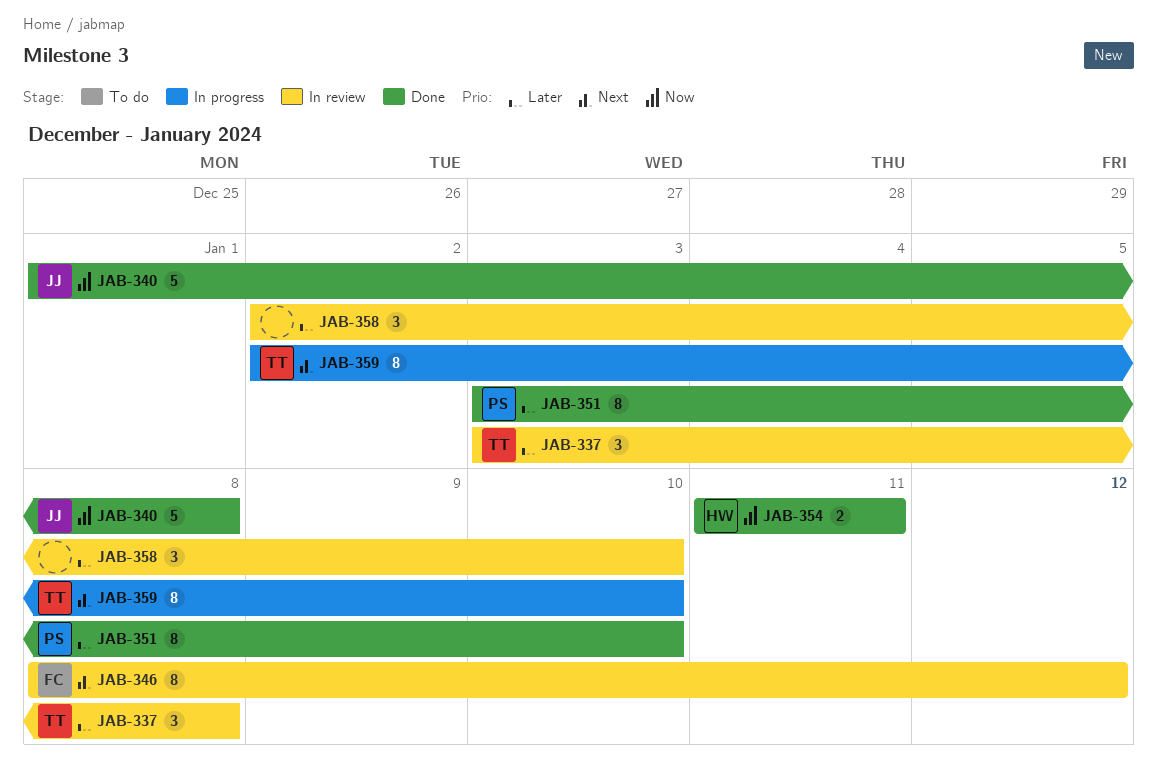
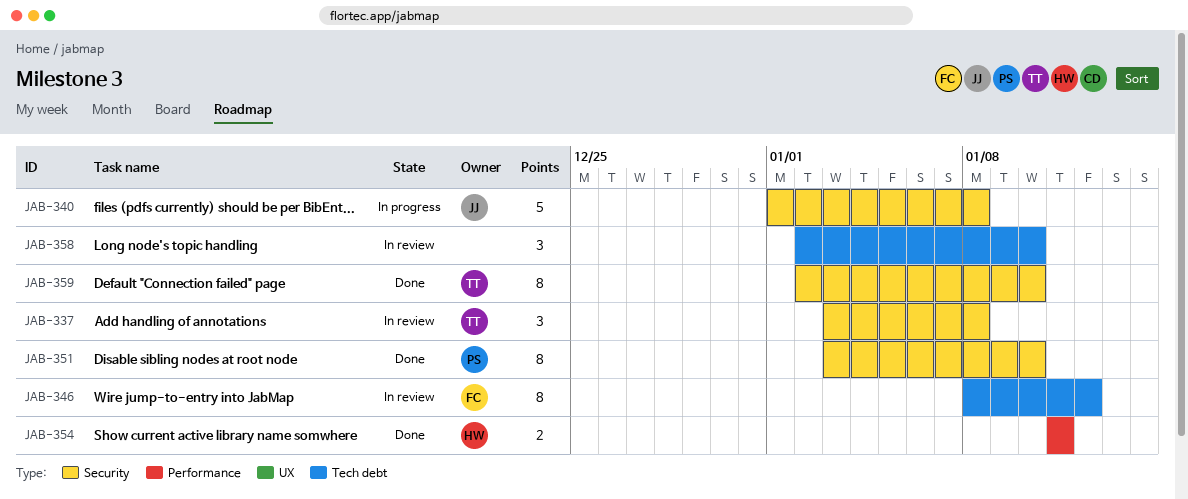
JAB-340, status: Done -> In progress
JAB-359, status: In progress -> Done

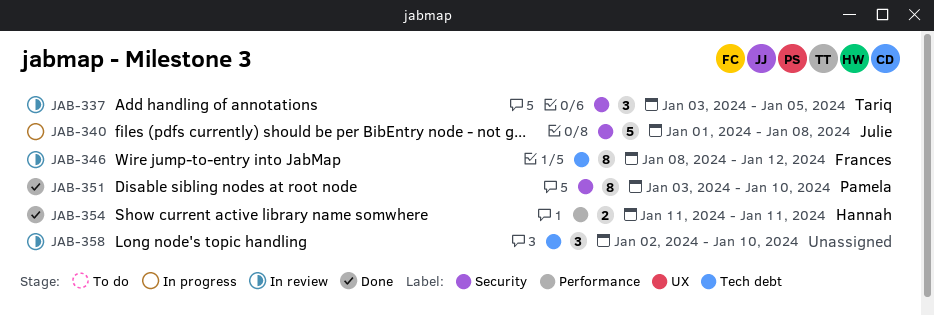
JAB-337, due: Jan 8 -> Jan 5
JAB-359: present -> none

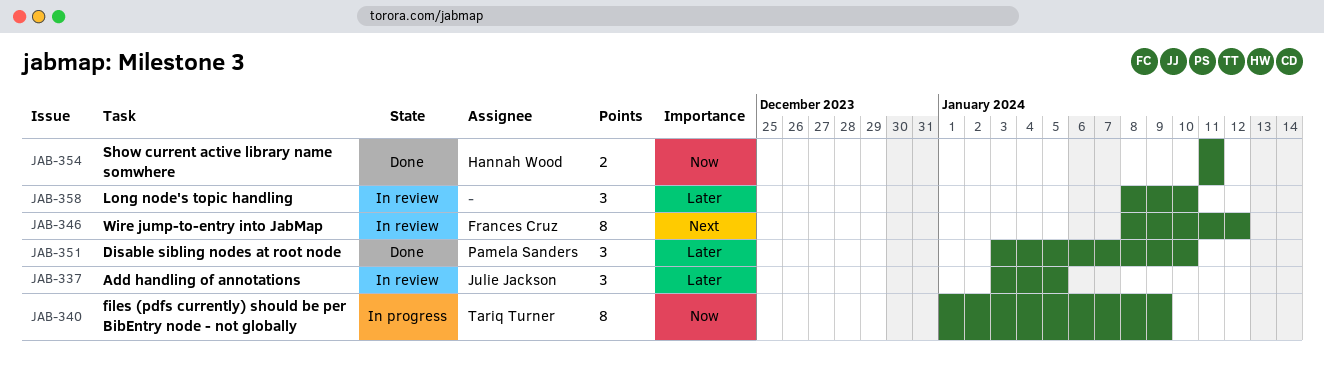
JAB-337, owner: Tariq Turner -> Julie Jackson
JAB-340, owner: Julie Jackson -> Tariq Turner
JAB-340, estimate: 5 -> 8
JAB-340, due: Jan 8 -> Jan 9
JAB-351, estimate: 8 -> 3
JAB-358, start: Jan 2 -> Jan 8

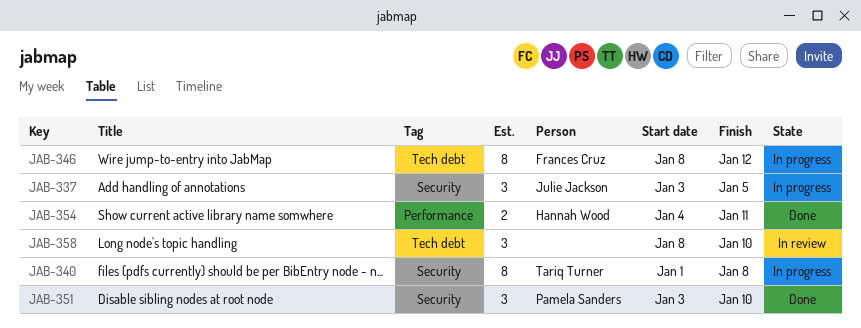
JAB-337, status: In review -> In progress
JAB-340, due: Jan 9 -> Jan 8
JAB-346, status: In review -> In progress
JAB-354, start: Jan 11 -> Jan 4

